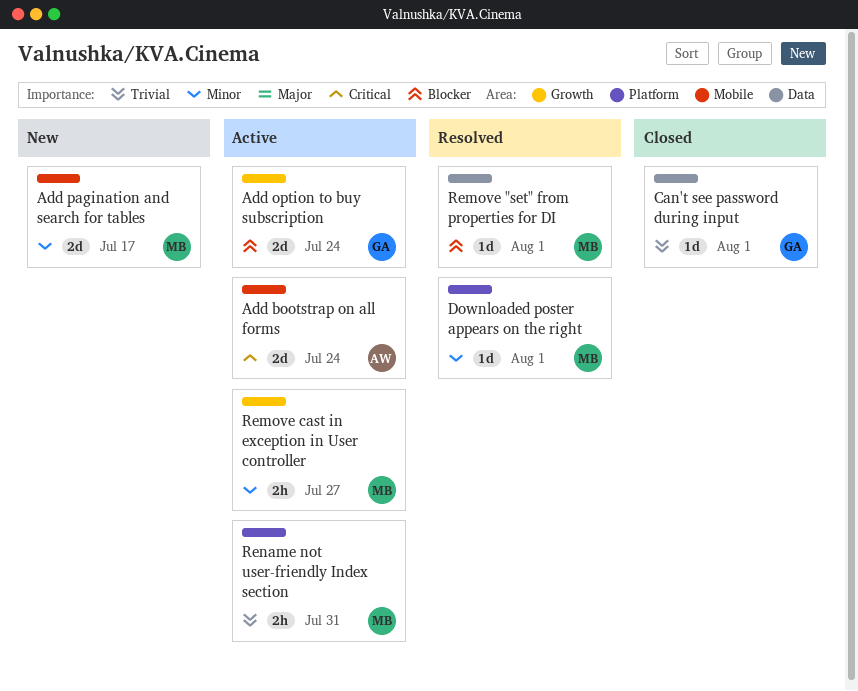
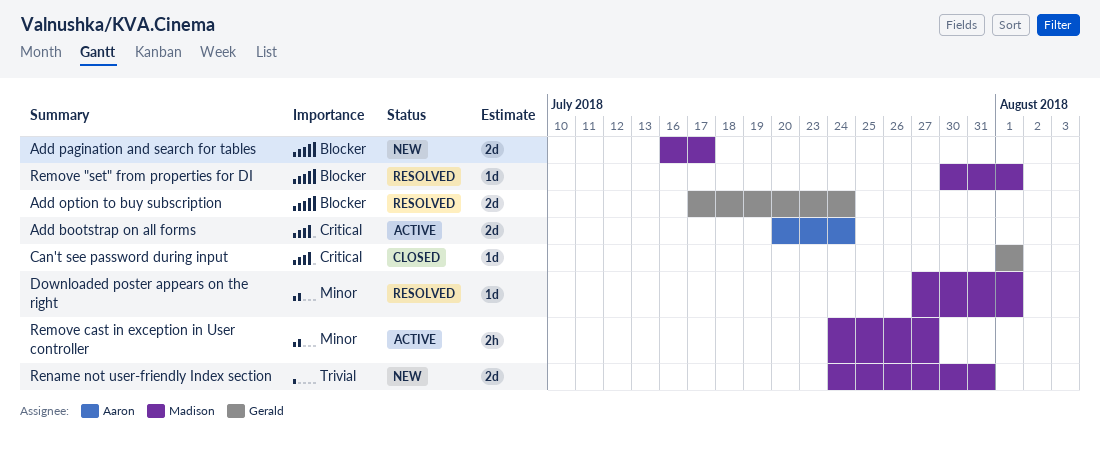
Add option to buy subscription, status: Active -> Resolved
Add pagination and search for tables, priority: Minor -> Blocker
Can't see password during input, priority: Trivial -> Critical
Rename not user-friendly Index section, status: Active -> New
Rename not user-friendly Index section, estimate: 2h -> 2d

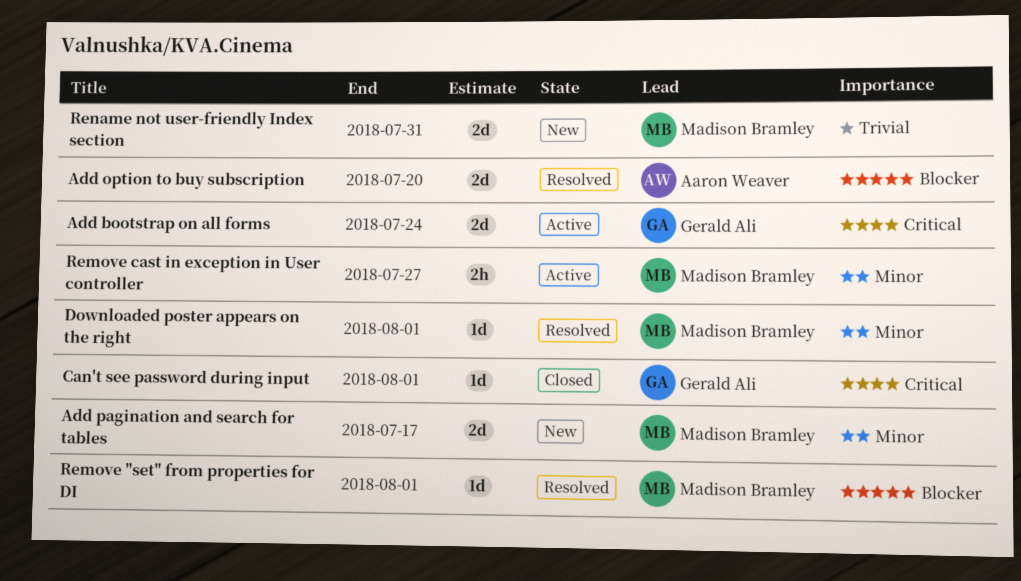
Add bootstrap on all forms, owner: Aaron Weaver -> Gerald Ali
Add option to buy subscription, owner: Gerald Ali -> Aaron Weaver
Add option to buy subscription, due: Jul 24 -> Jul 20
Add pagination and search for tables, priority: Blocker -> Minor

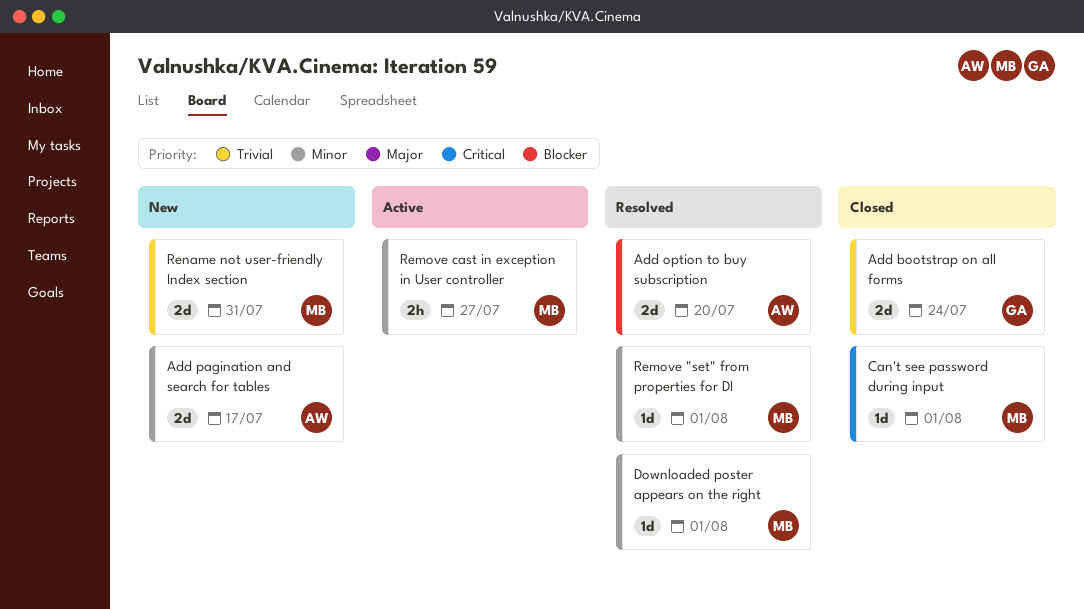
Add bootstrap on all forms, status: Active -> Closed
Add bootstrap on all forms, priority: Critical -> Trivial
Add pagination and search for tables, owner: Madison Bramley -> Aaron Weaver
Can't see password during input, owner: Gerald Ali -> Madison Bramley
Remove "set" from properties for DI, priority: Blocker -> Minor

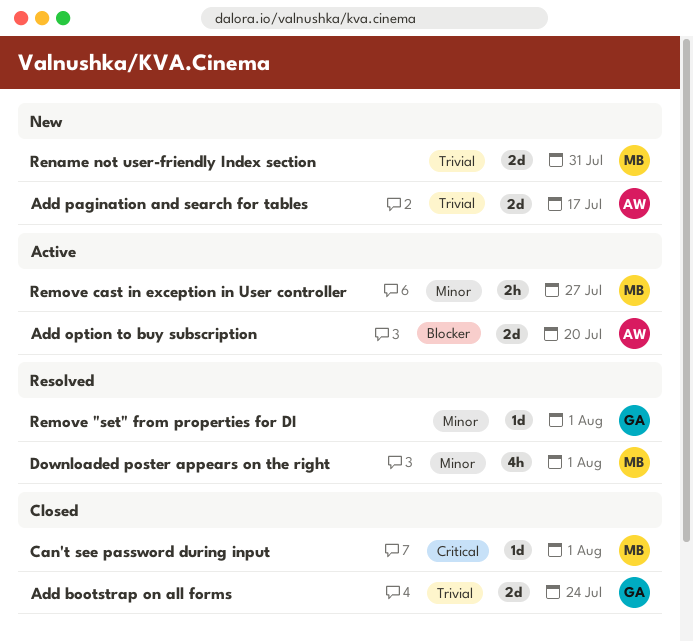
Add option to buy subscription, status: Resolved -> Active
Add pagination and search for tables, priority: Minor -> Trivial
Downloaded poster appears on the right, estimate: 1d -> 4h
Remove "set" from properties for DI, owner: MB -> GA

